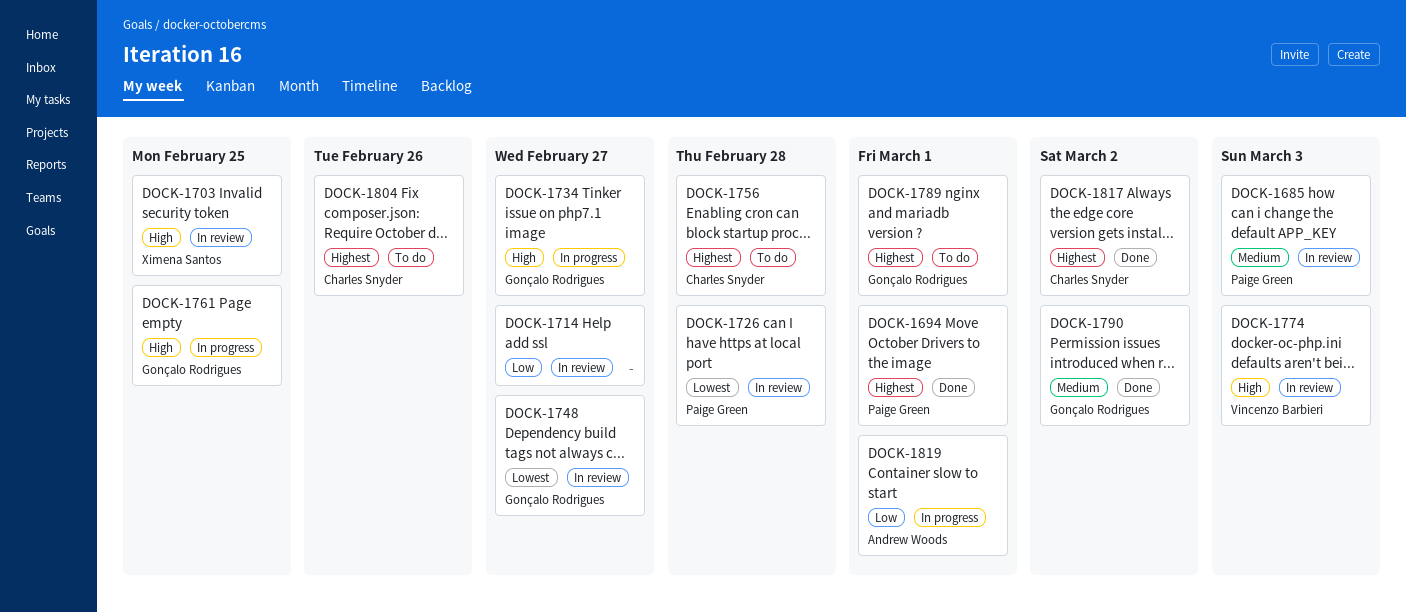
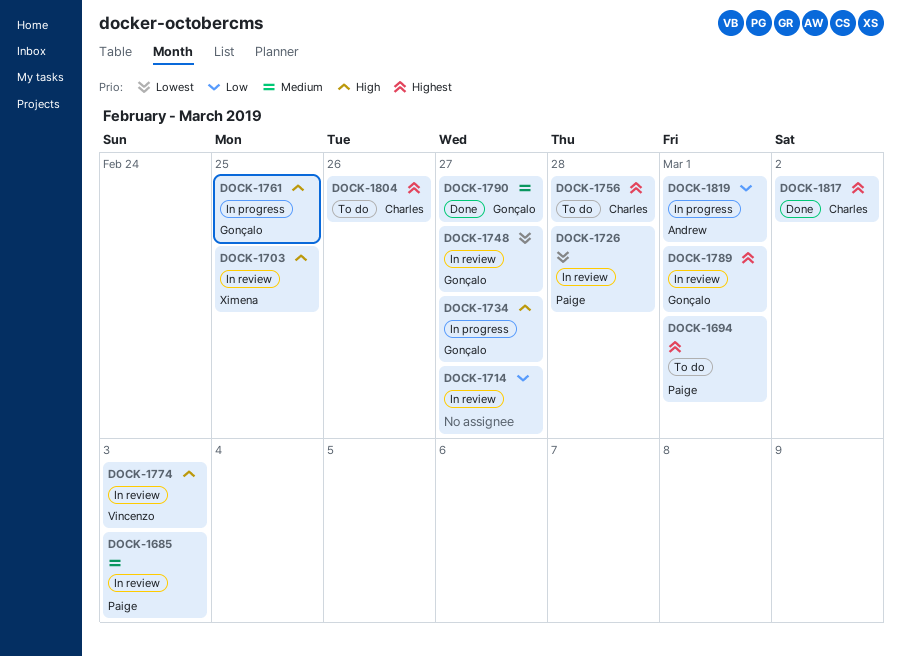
DOCK-1694, status: Done -> To do
DOCK-1789, status: To do -> In review
DOCK-1790, due: Mar 2 -> Feb 27

